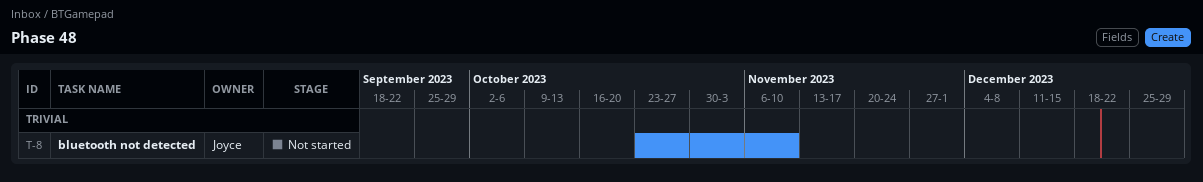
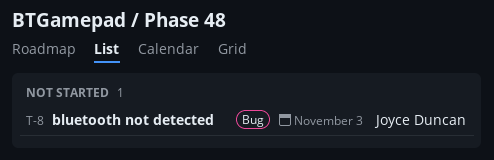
T-8, due: Nov 10 -> Nov 3

